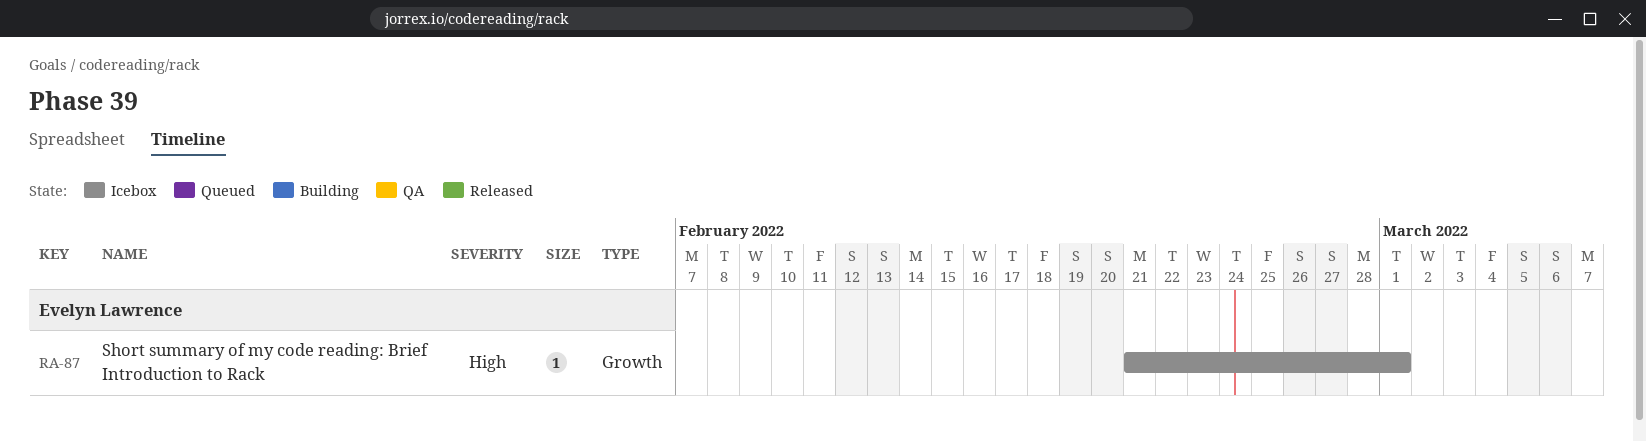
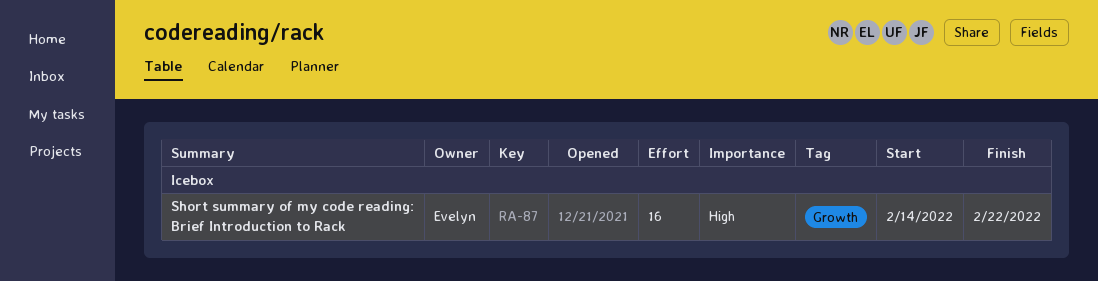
RA-87, estimate: 1 -> 16
RA-87, start: Feb 21 -> Feb 14
RA-87, due: Mar 1 -> Feb 22

